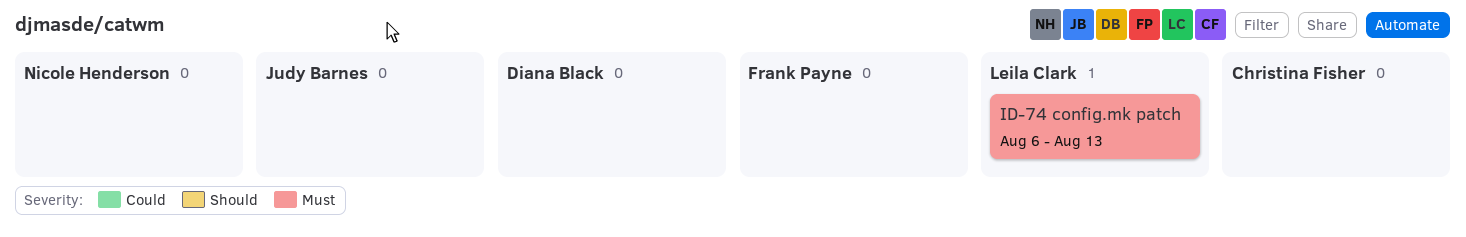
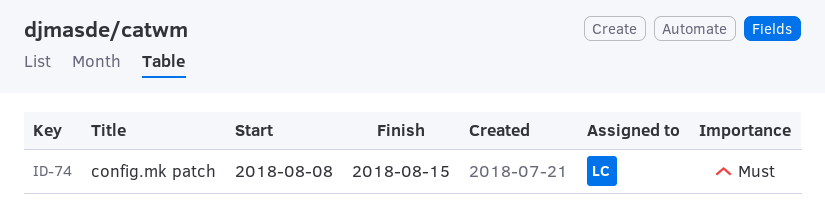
ID-74, start: Aug 6 -> Aug 8
ID-74, due: Aug 13 -> Aug 15

